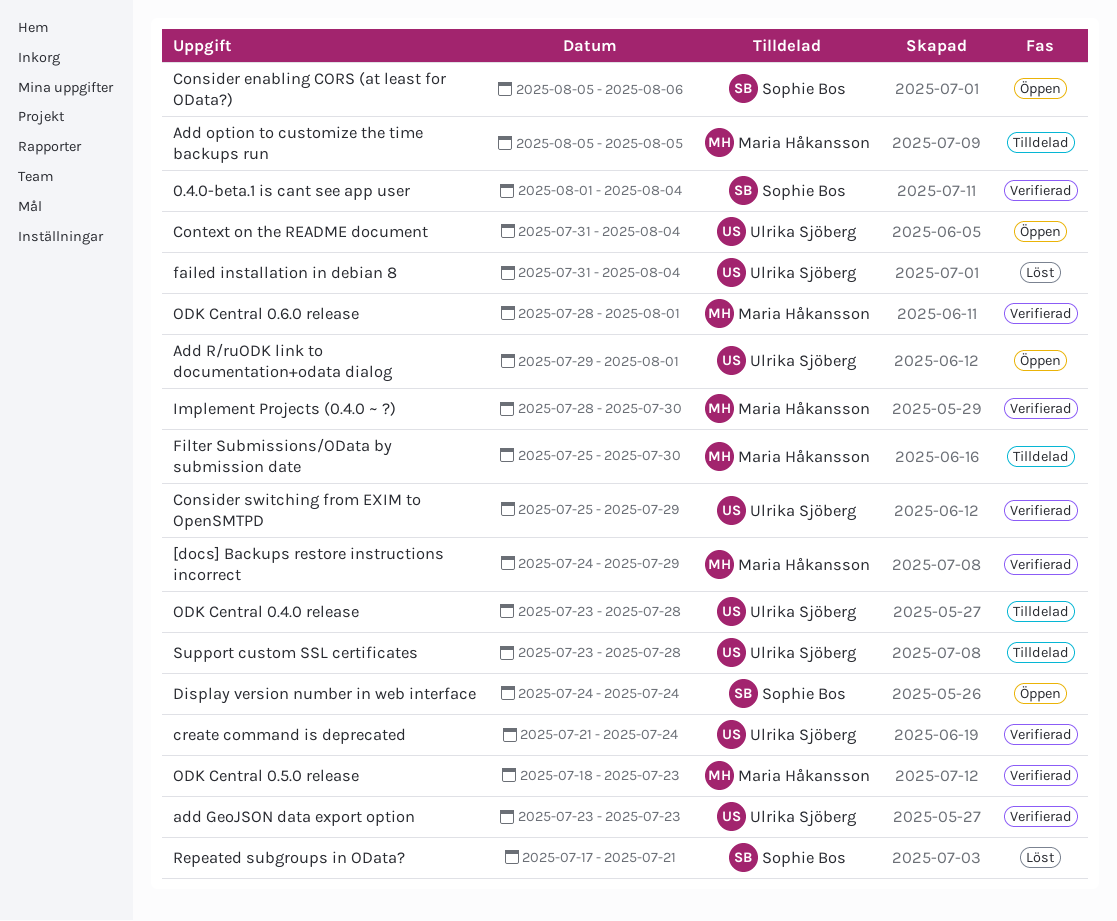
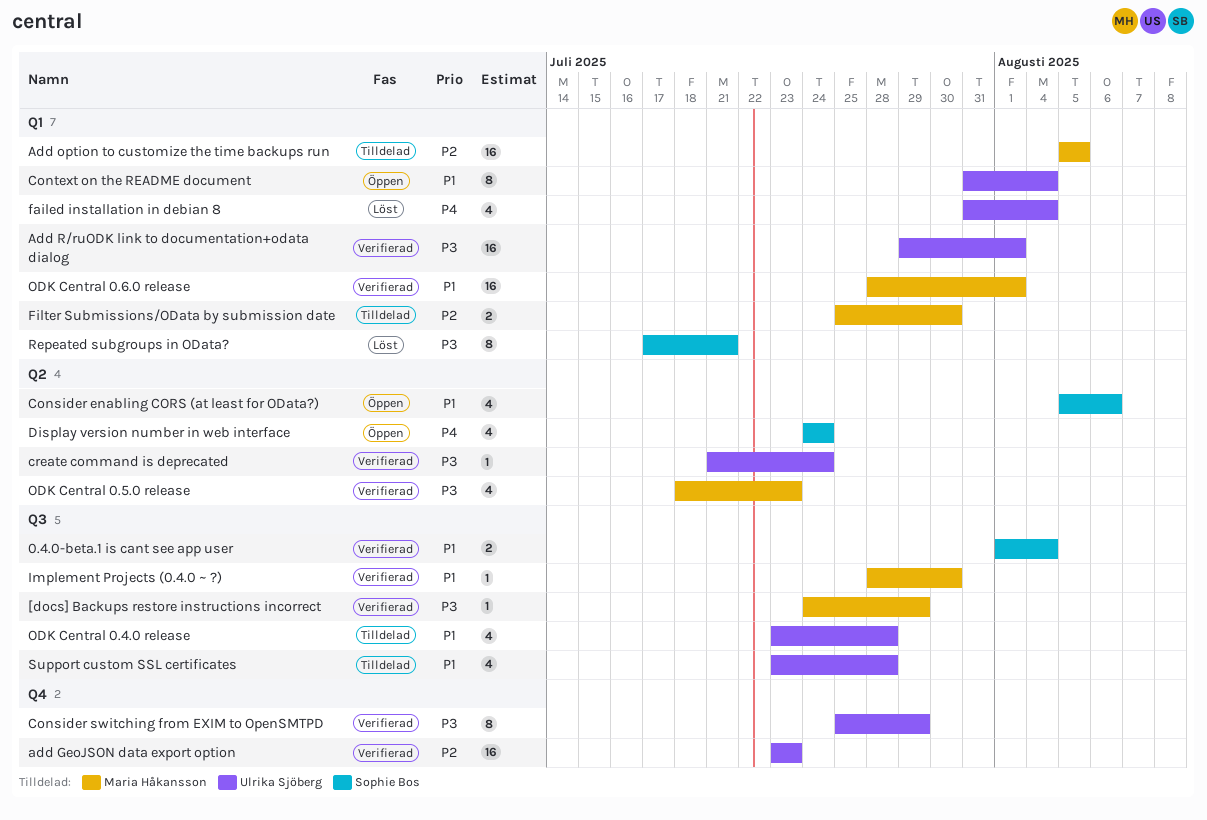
Add R/ruODK link to documentation+odata dialog, status: Öppen -> Verifierad

